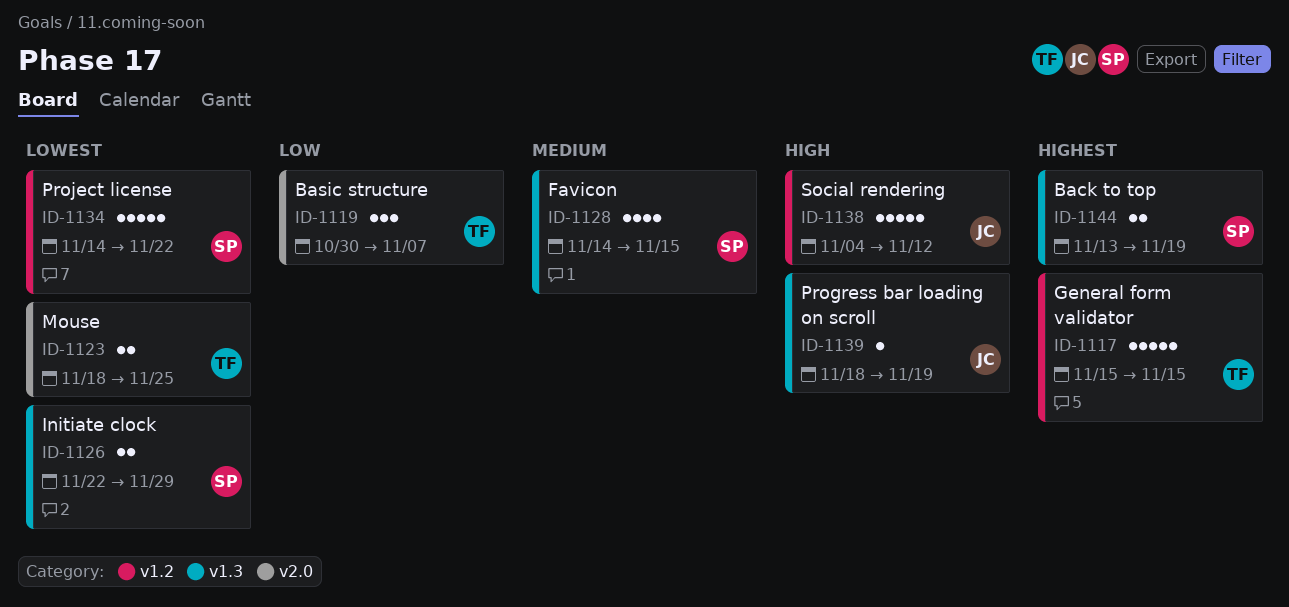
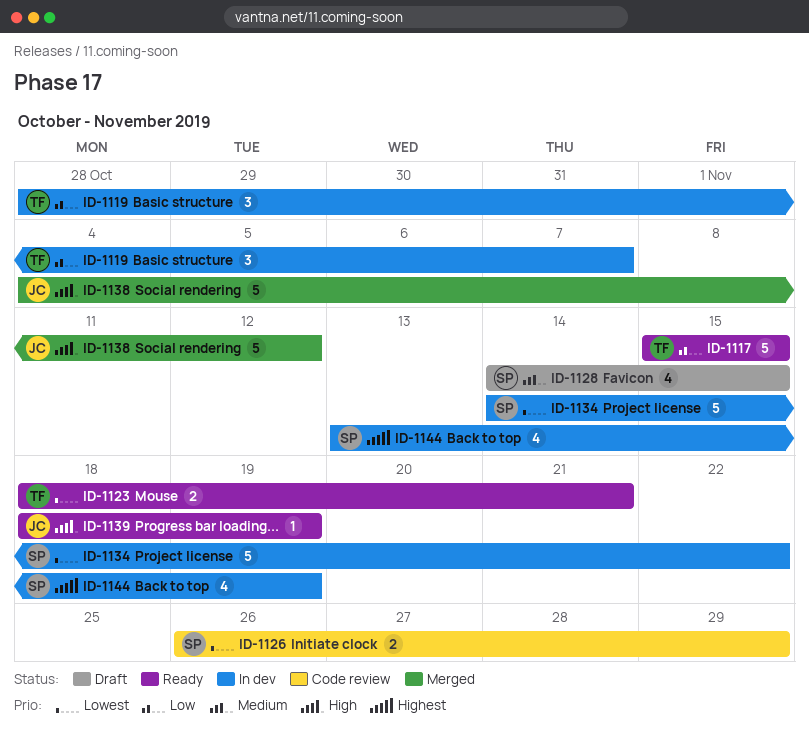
ID-1117, priority: Highest -> Low
ID-1119, start: Oct 30 -> Oct 28
ID-1123, due: Nov 25 -> Nov 21
ID-1126, start: Nov 22 -> Nov 26
ID-1144, estimate: 2 -> 4

